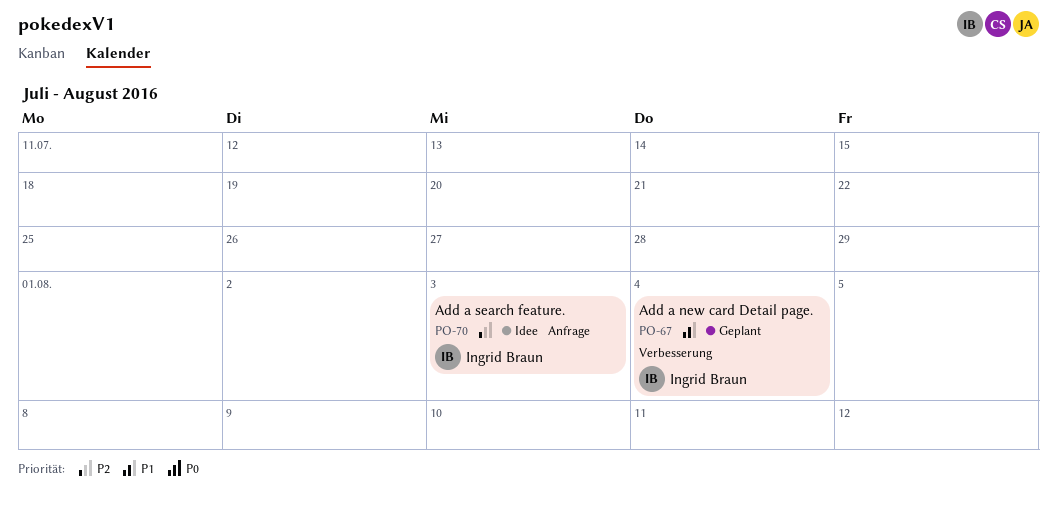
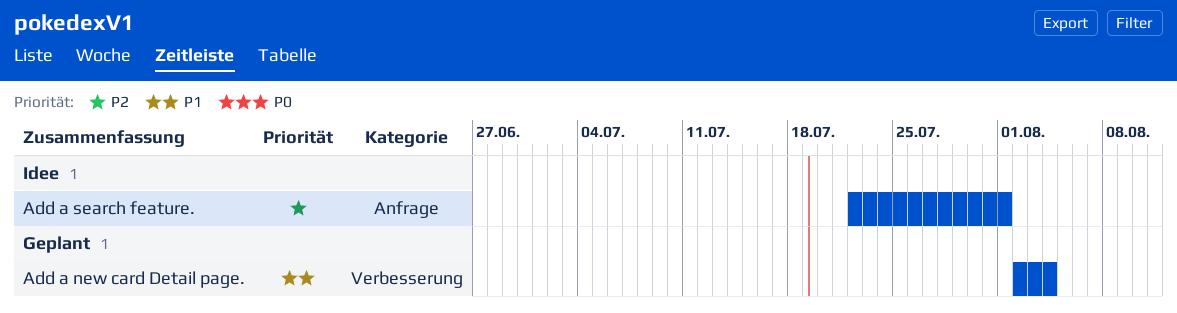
Add a search feature., due: Aug 3 -> Aug 1

